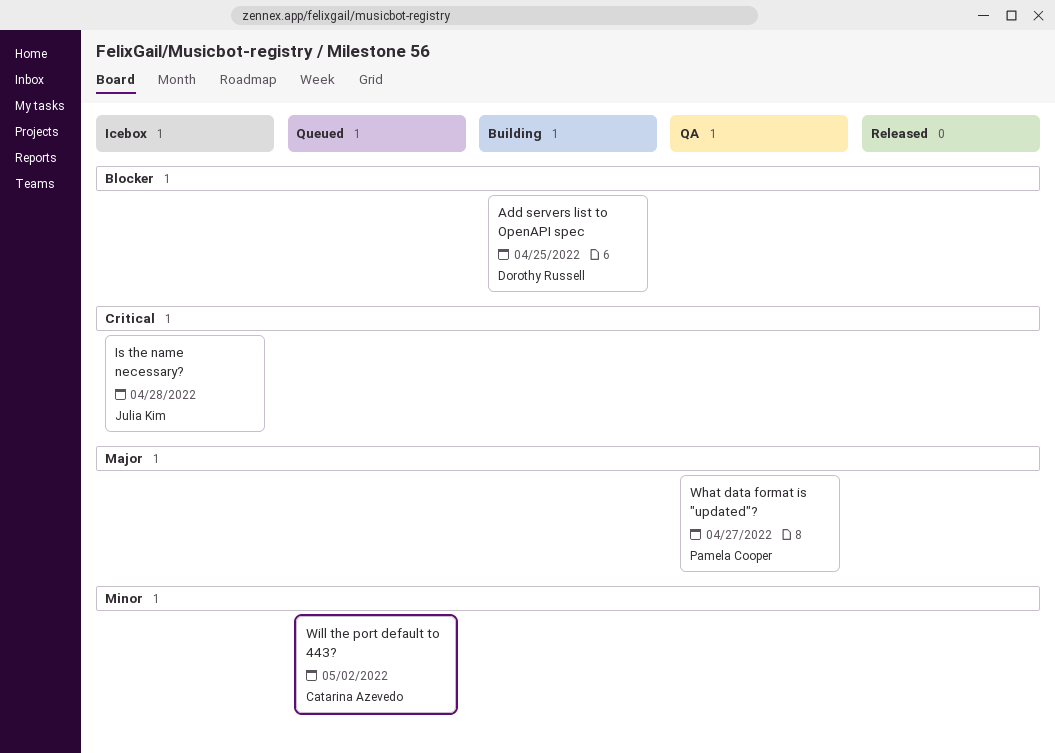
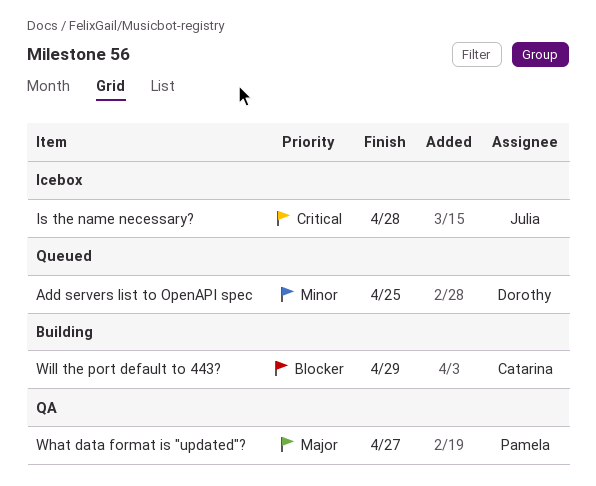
Add servers list to OpenAPI spec, status: Building -> Queued
Add servers list to OpenAPI spec, priority: Blocker -> Minor
Will the port default to 443?, status: Queued -> Building
Will the port default to 443?, priority: Minor -> Blocker
Will the port default to 443?, due: May 2 -> Apr 29

